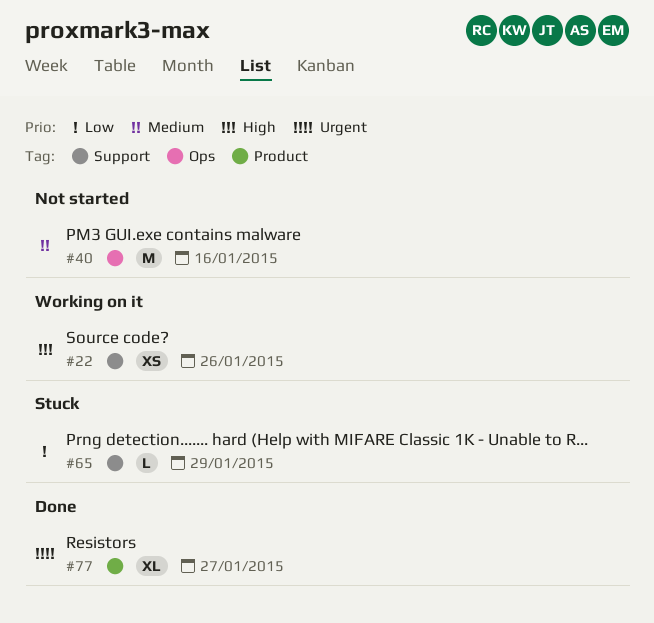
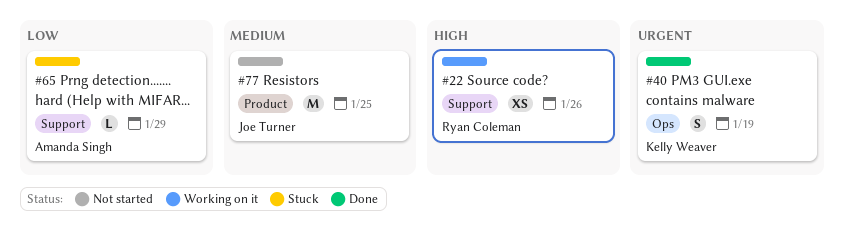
#40, status: Not started -> Done
#40, priority: Medium -> Urgent
#40, estimate: M -> S
#40, due: Jan 16 -> Jan 19
#77, status: Done -> Not started
#77, priority: Urgent -> Medium
#77, estimate: XL -> M
#77, due: Jan 27 -> Jan 25

